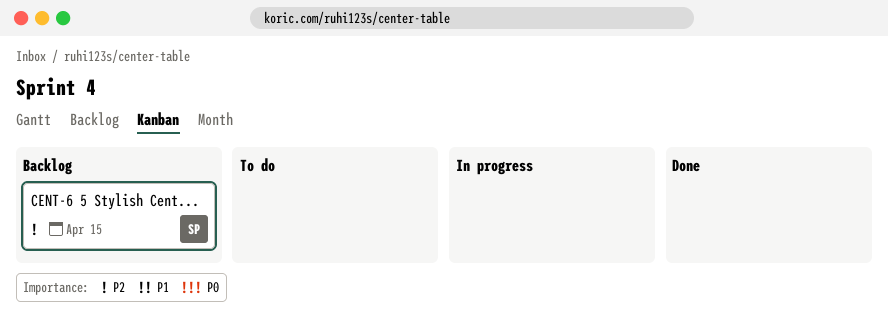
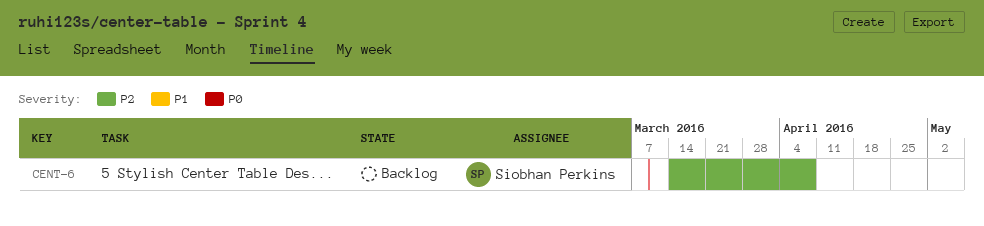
CENT-6, due: Apr 15 -> Apr 8

